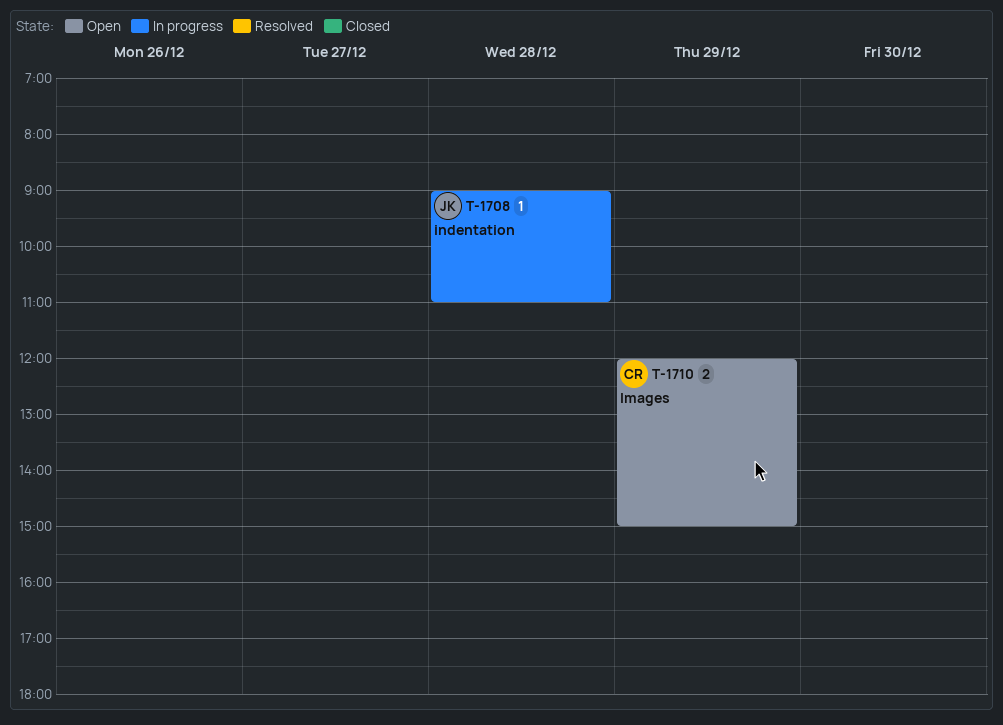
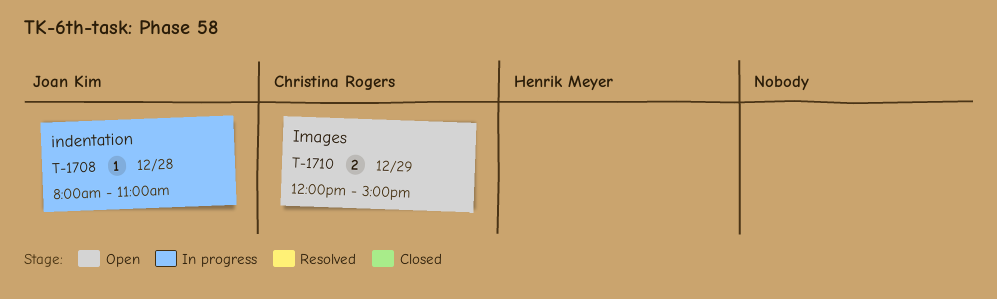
T-1708, begins: 09:00 -> 08:00

